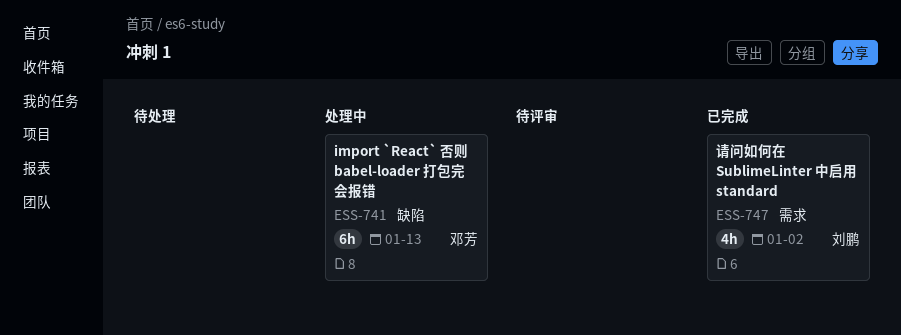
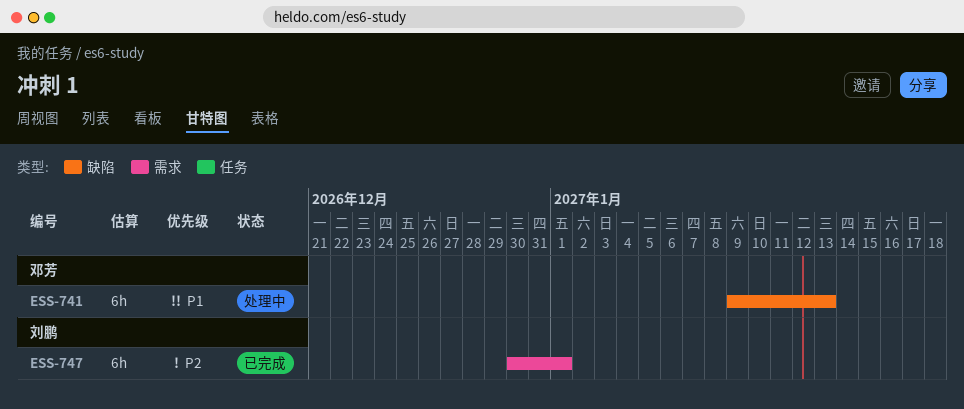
ESS-747, estimate: 4h -> 6h
ESS-747, due: Jan 2 -> Jan 1

